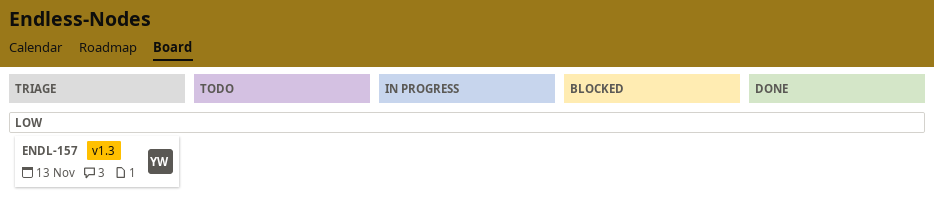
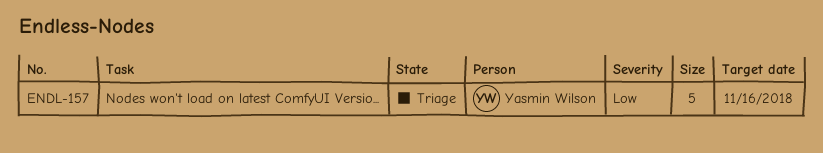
ENDL-157, due: Nov 13 -> Nov 16

